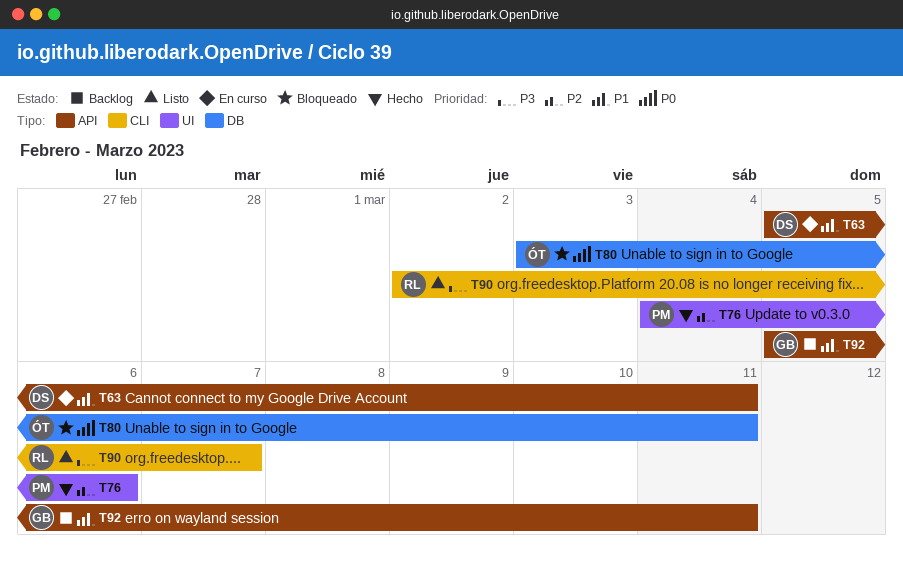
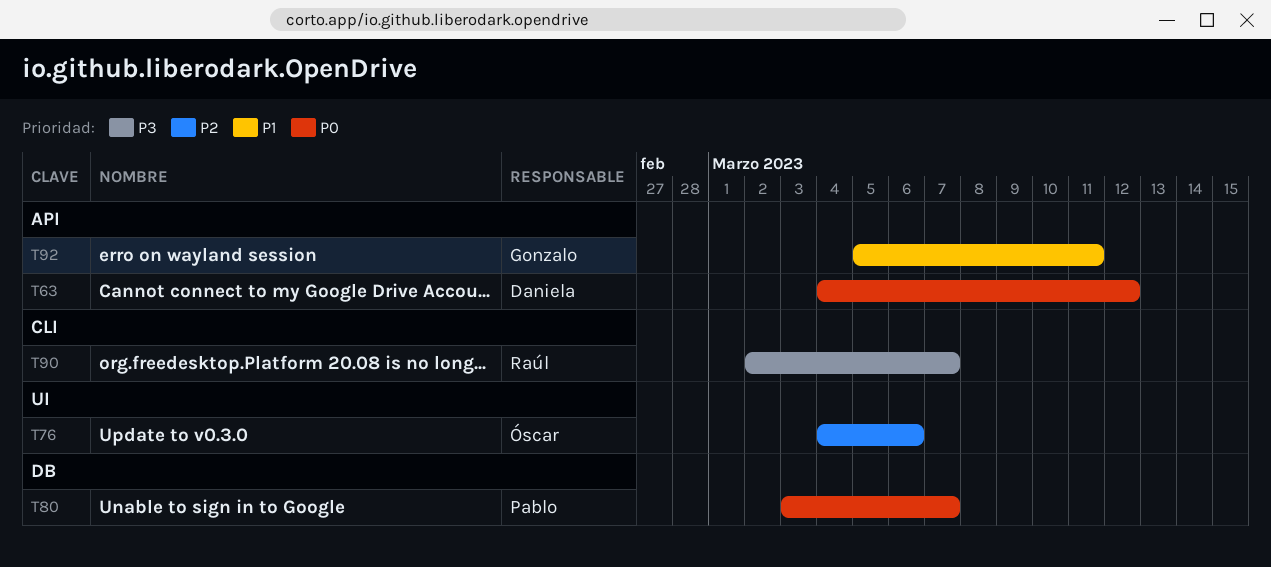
T63, priority: P1 -> P0
T63, start: Mar 5 -> Mar 4
T63, due: Mar 11 -> Mar 12
T76, owner: Pablo -> Óscar
T80, owner: Óscar -> Pablo
T80, due: Mar 11 -> Mar 7

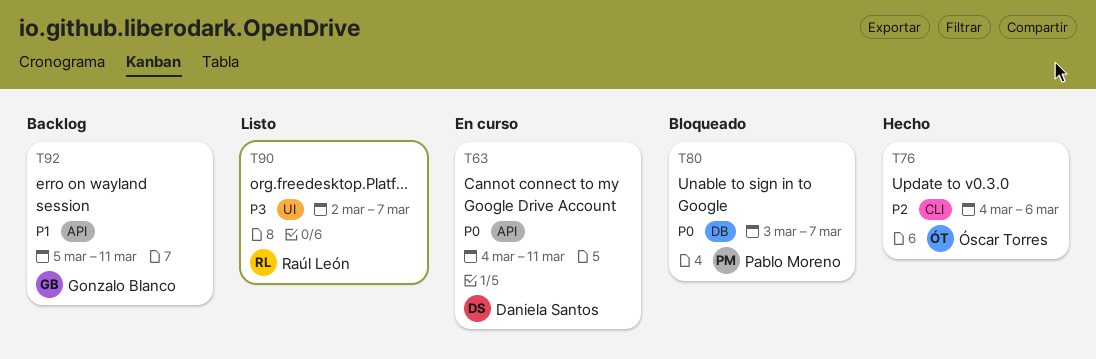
T63, due: Mar 12 -> Mar 11
T76, label: UI -> CLI
T90, label: CLI -> UI

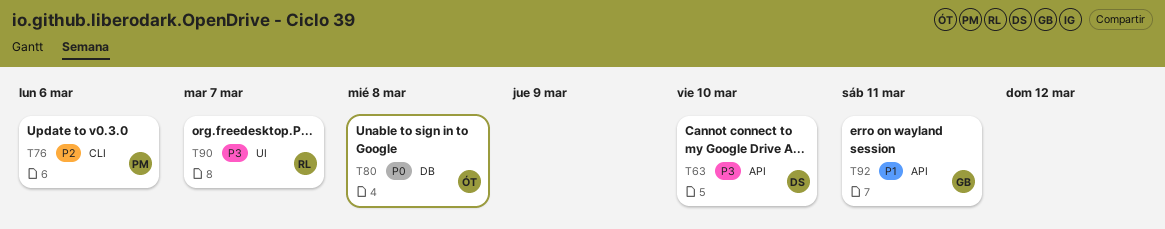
T63, priority: P0 -> P3
T63, due: Mar 11 -> Mar 10
T76, owner: Óscar Torres -> Pablo Moreno
T80, owner: Pablo Moreno -> Óscar Torres
T80, due: Mar 7 -> Mar 8

